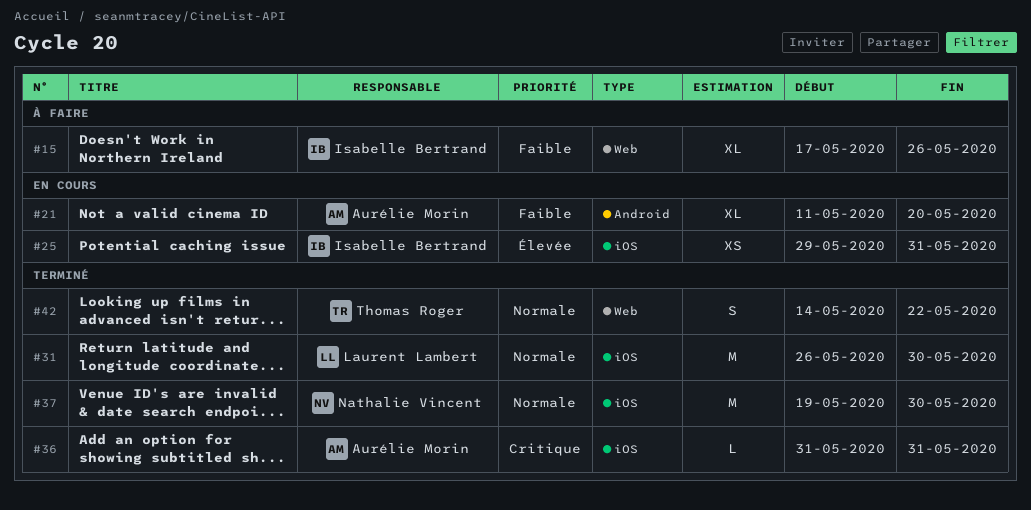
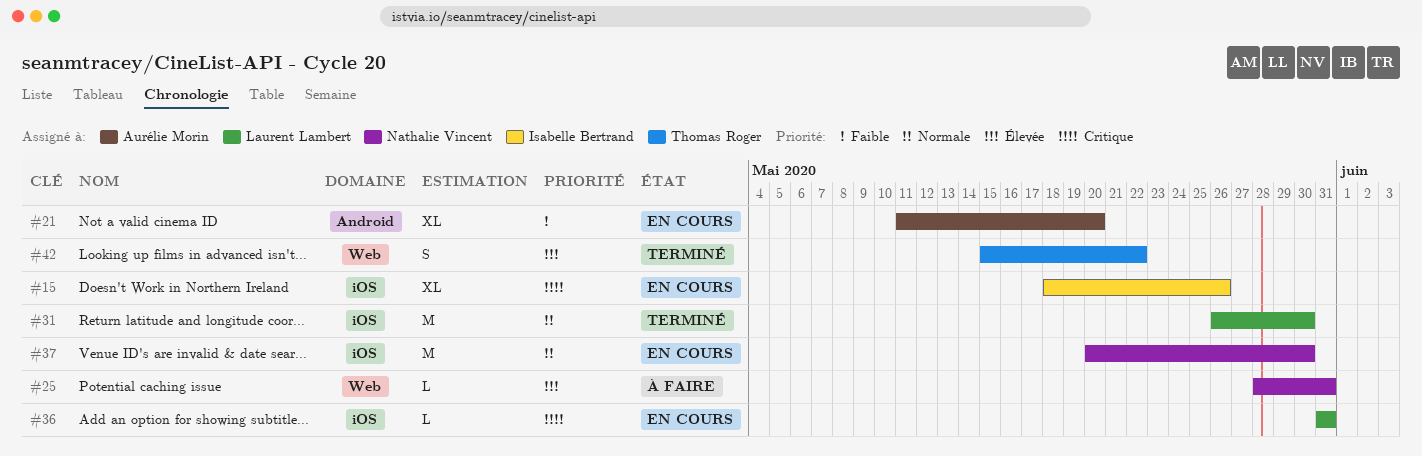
#15, status: À faire -> En cours
#15, priority: Faible -> Critique
#15, label: Web -> iOS
#15, start: May 17 -> May 18
#25, status: En cours -> À faire
#25, owner: Isabelle Bertrand -> Nathalie Vincent
#25, label: iOS -> Web
#25, estimate: XS -> L
#25, start: May 29 -> May 28
#36, status: Terminé -> En cours
#36, owner: Aurélie Morin -> Laurent Lambert
#37, status: Terminé -> En cours
#37, start: May 19 -> May 20
#42, priority: Normale -> Élevée
#42, start: May 14 -> May 15

